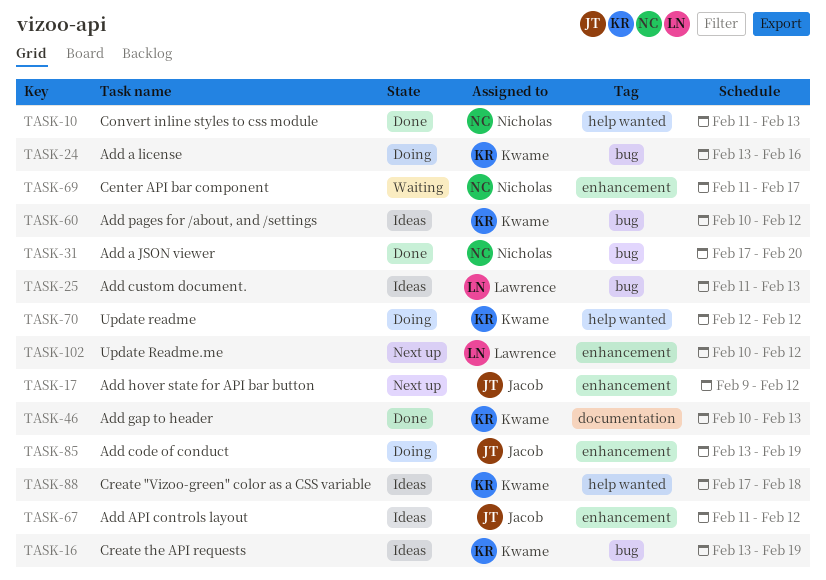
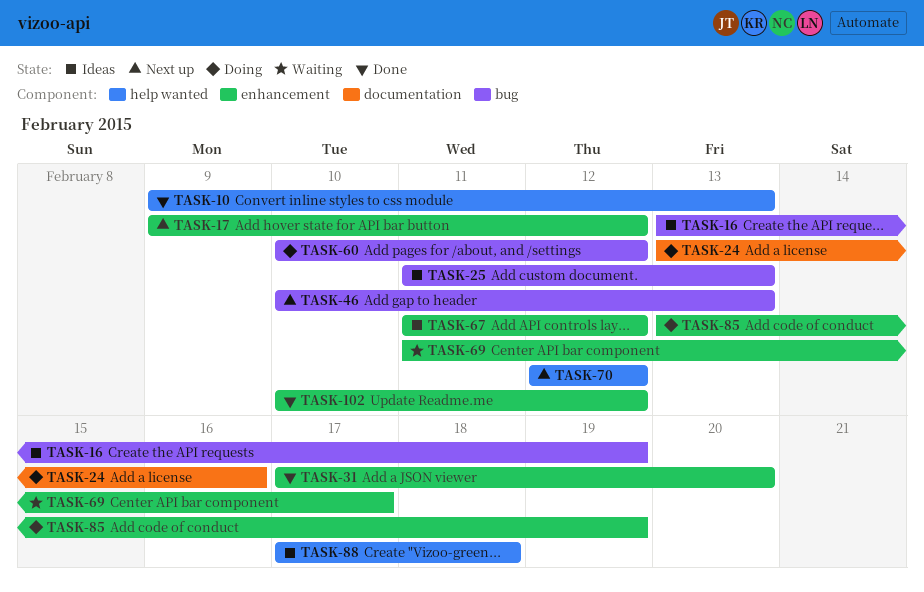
TASK-10, start: Feb 11 -> Feb 9
TASK-24, label: bug -> documentation
TASK-31, label: bug -> enhancement
TASK-46, status: Done -> Next up
TASK-46, label: documentation -> bug
TASK-60, status: Ideas -> Doing
TASK-70, status: Doing -> Next up
TASK-102, status: Next up -> Done

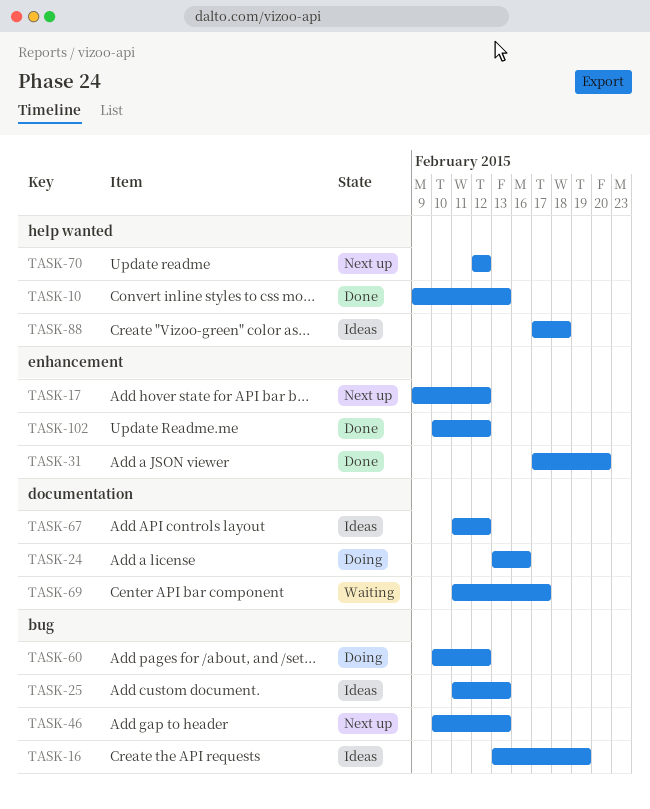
TASK-67, label: enhancement -> documentation
TASK-69, label: enhancement -> documentation
TASK-85: present -> none

